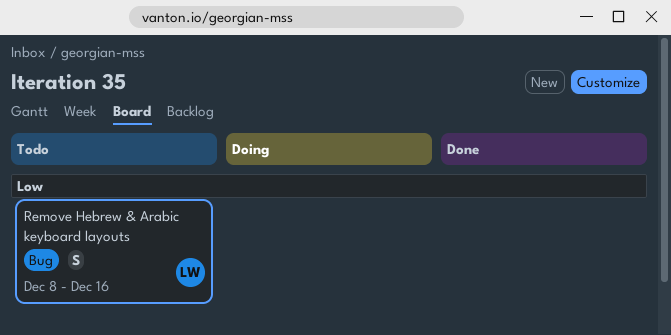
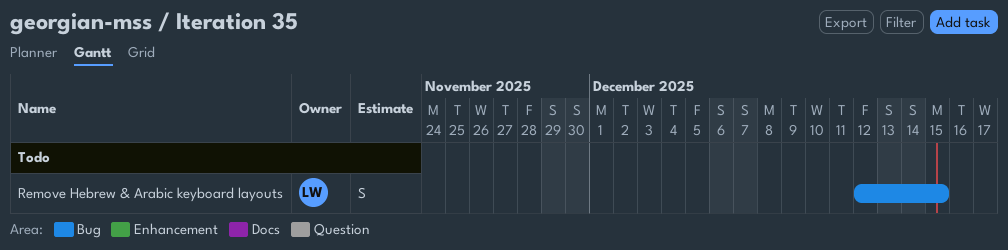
Remove Hebrew & Arabic keyboard layouts, start: Dec 8 -> Dec 12
Remove Hebrew & Arabic keyboard layouts, due: Dec 16 -> Dec 15

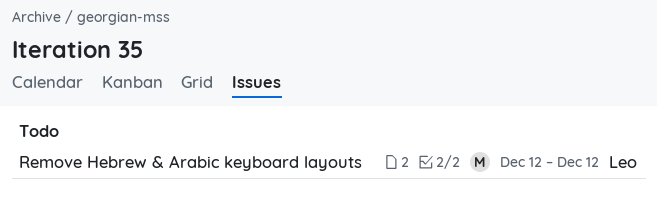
Remove Hebrew & Arabic keyboard layouts, estimate: S -> M
Remove Hebrew & Arabic keyboard layouts, due: Dec 15 -> Dec 12

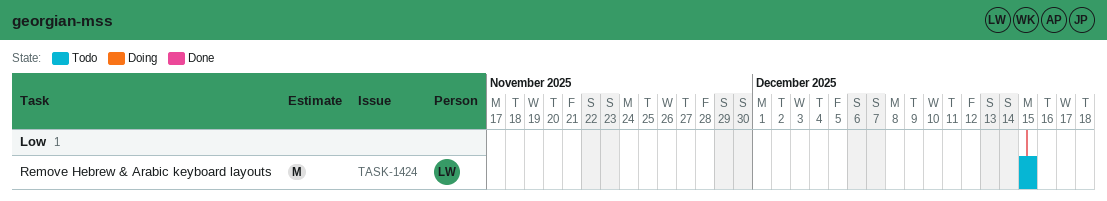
Remove Hebrew & Arabic keyboard layouts, start: Dec 12 -> Dec 15
Remove Hebrew & Arabic keyboard layouts, due: Dec 12 -> Dec 15

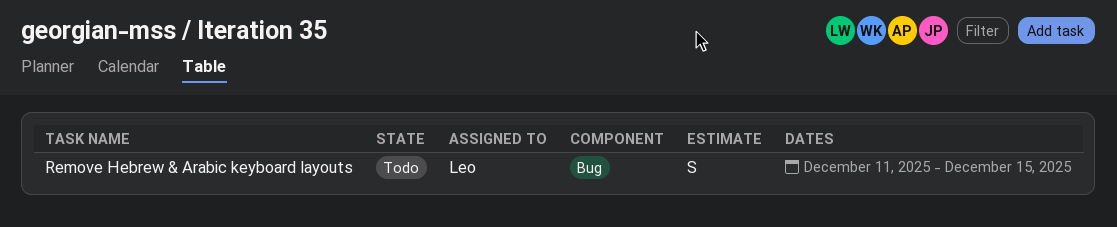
Remove Hebrew & Arabic keyboard layouts, estimate: M -> S
Remove Hebrew & Arabic keyboard layouts, start: Dec 15 -> Dec 11

